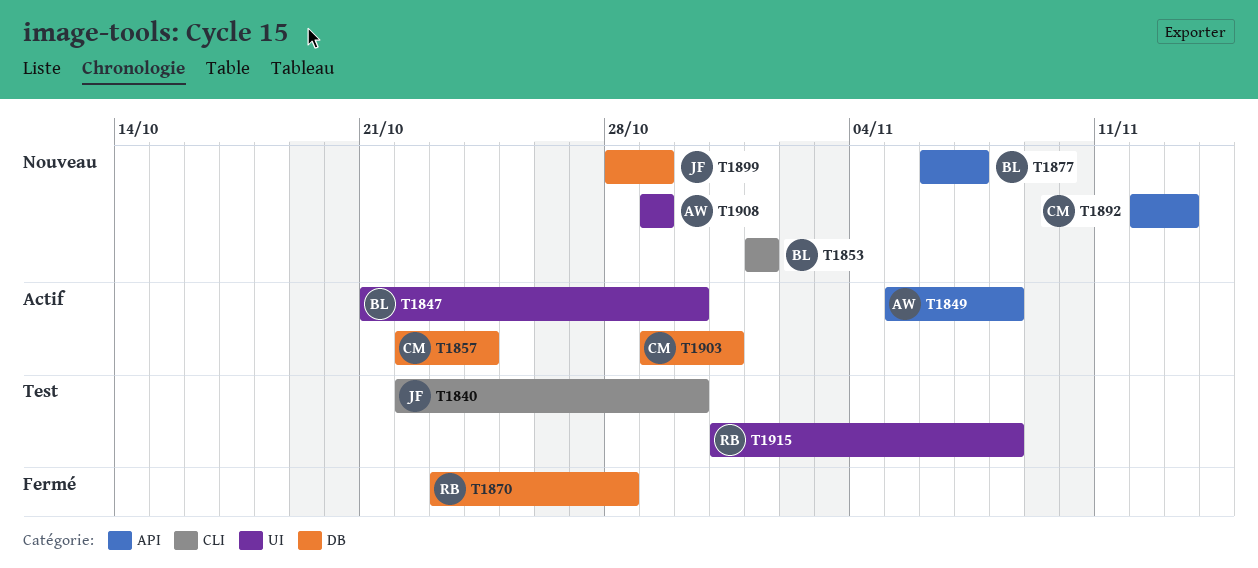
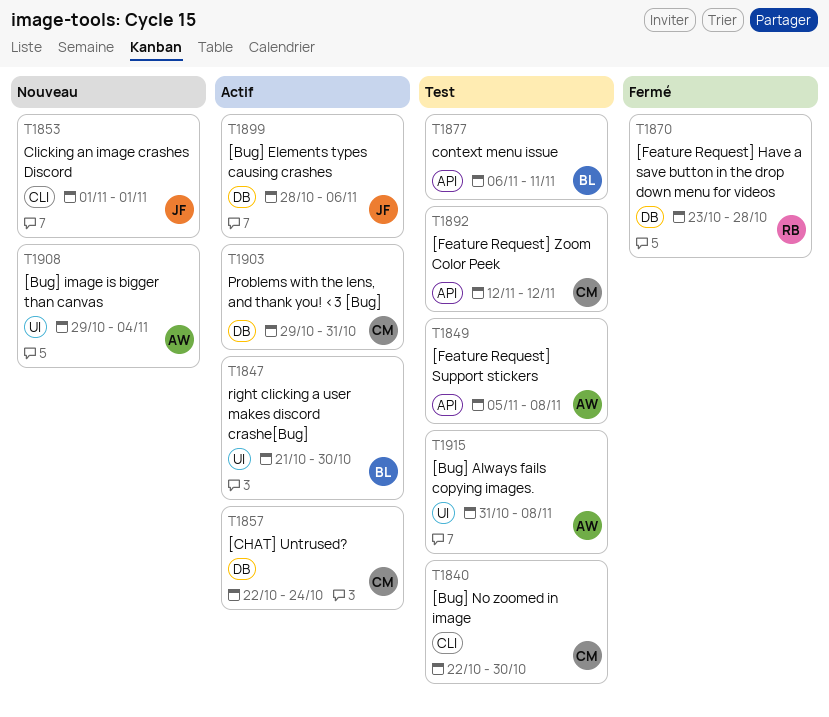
T1840, owner: JF -> CM
T1849, status: Actif -> Test
T1853, owner: BL -> JF
T1877, status: Nouveau -> Test
T1877, due: Nov 7 -> Nov 11
T1892, status: Nouveau -> Test
T1892, due: Nov 13 -> Nov 12
T1899, status: Nouveau -> Actif
T1899, due: Oct 29 -> Nov 6
T1908, due: Oct 29 -> Nov 4
T1915, owner: RB -> AW

